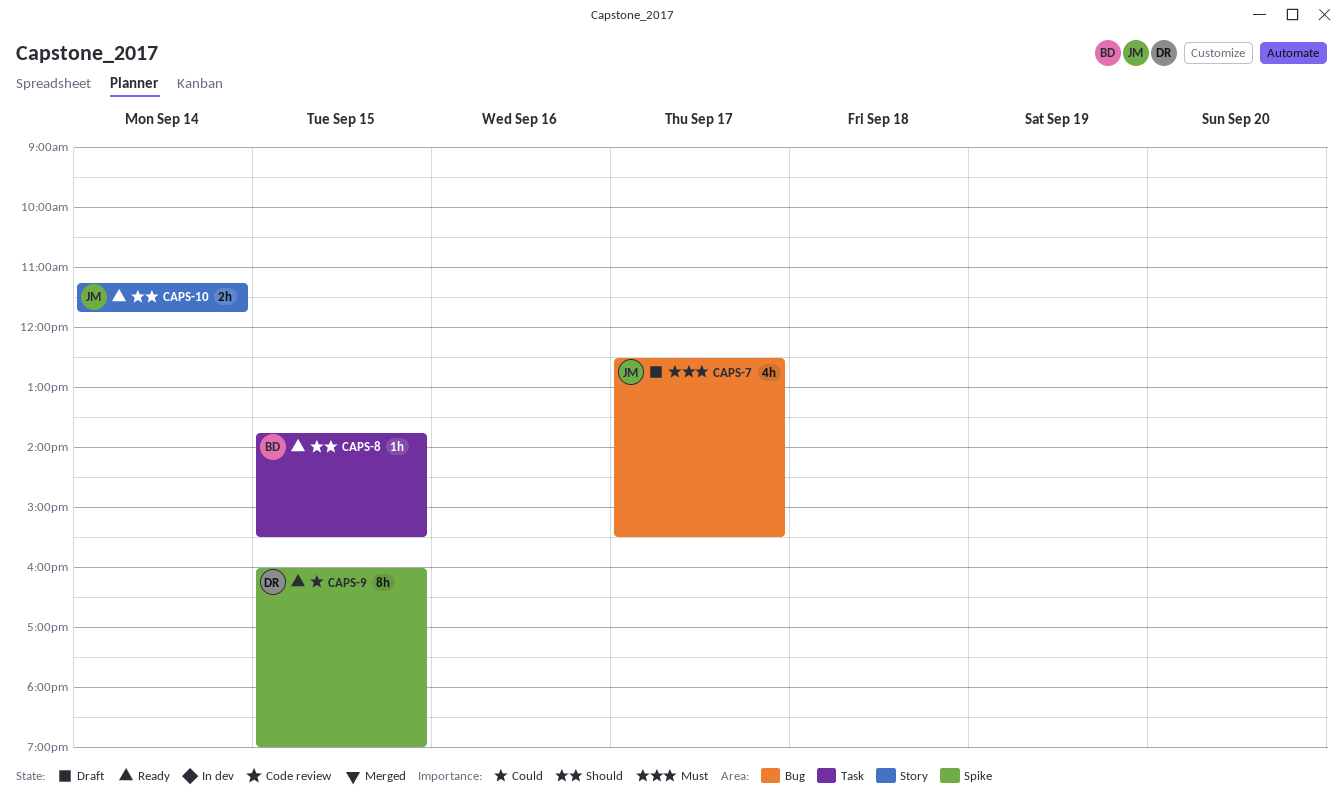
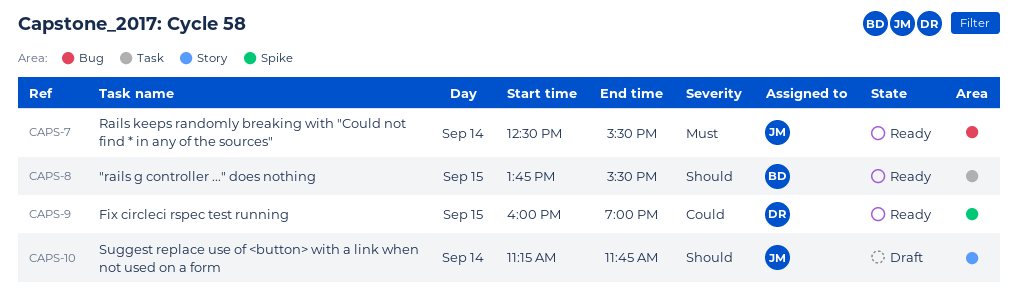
CAPS-7, status: Draft -> Ready
CAPS-7, day: Sep 17 -> Sep 14
CAPS-10, status: Ready -> Draft

